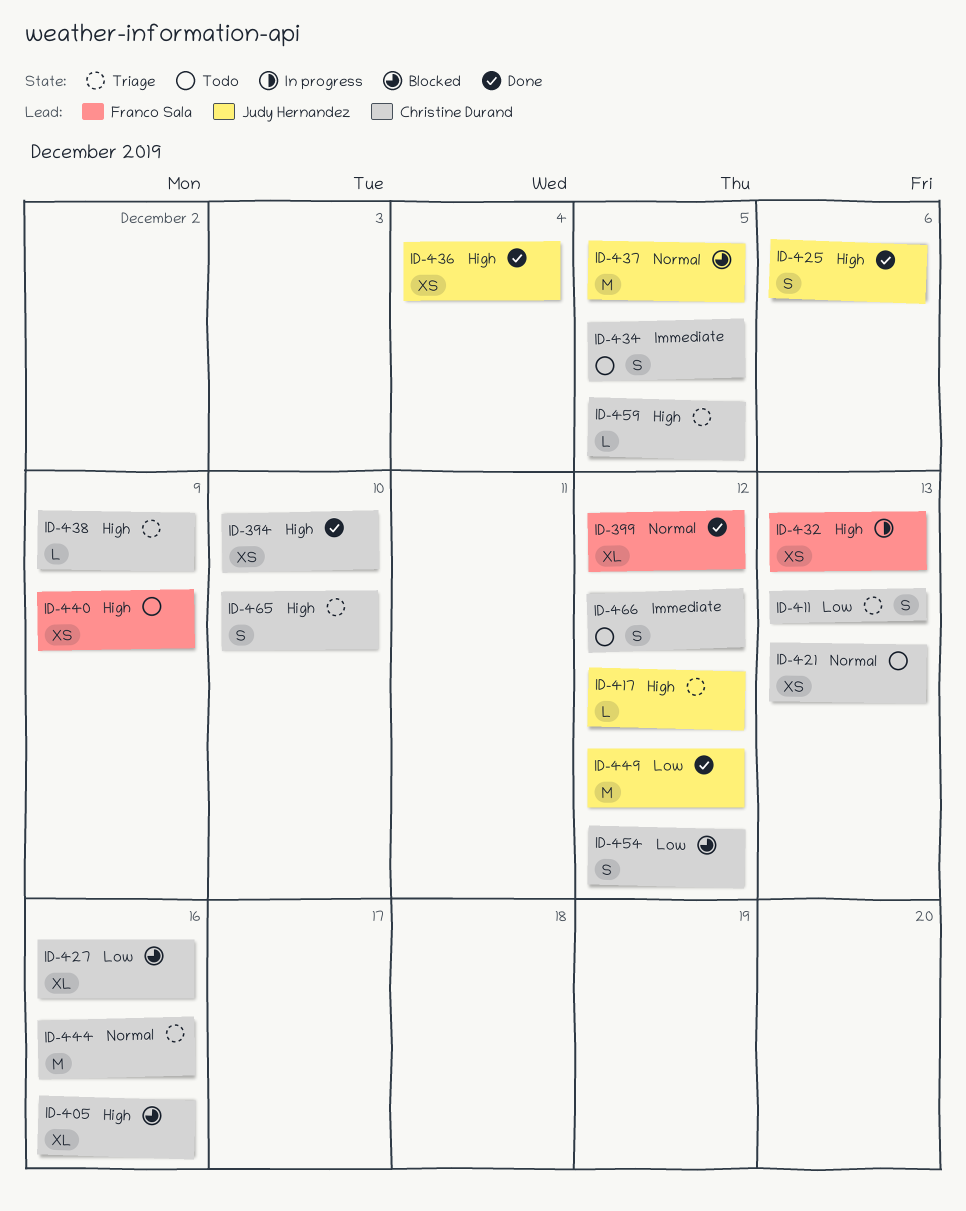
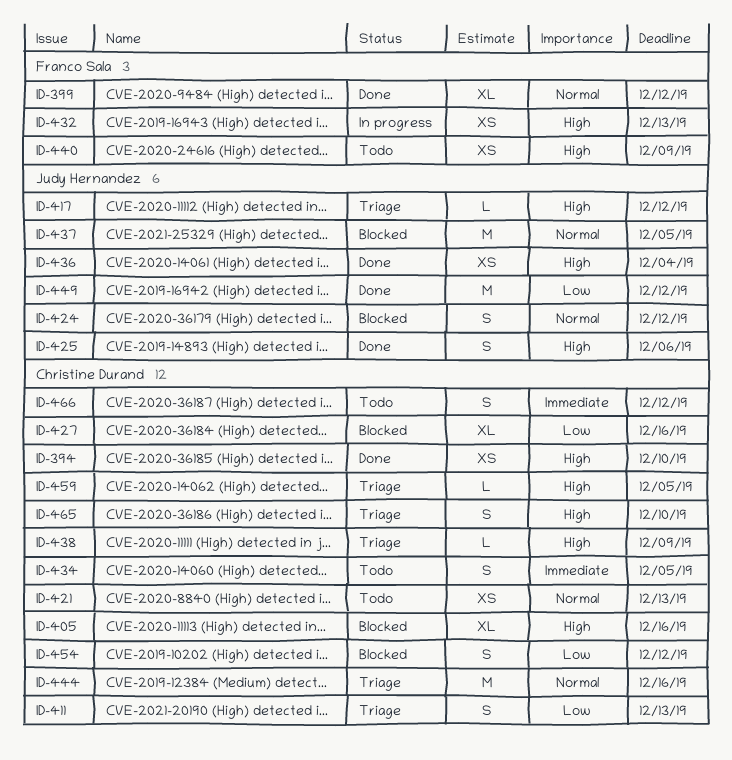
ID-424: none -> present

